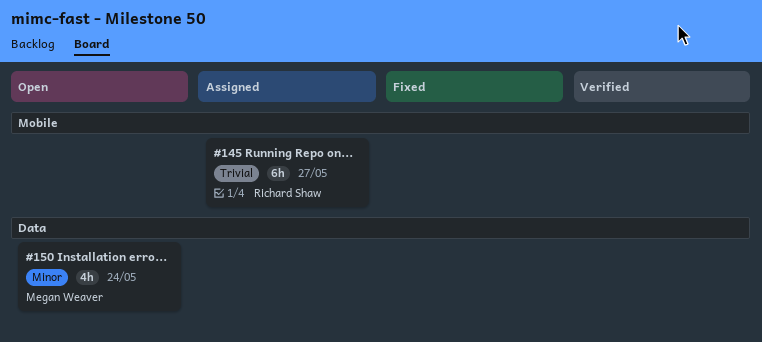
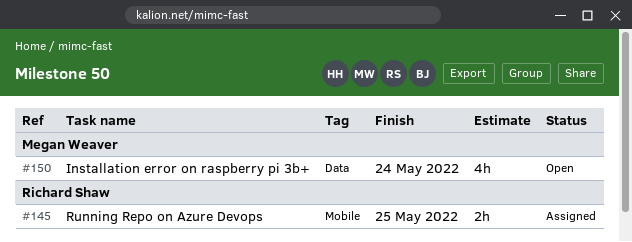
#145, estimate: 6h -> 2h
#145, due: May 27 -> May 25

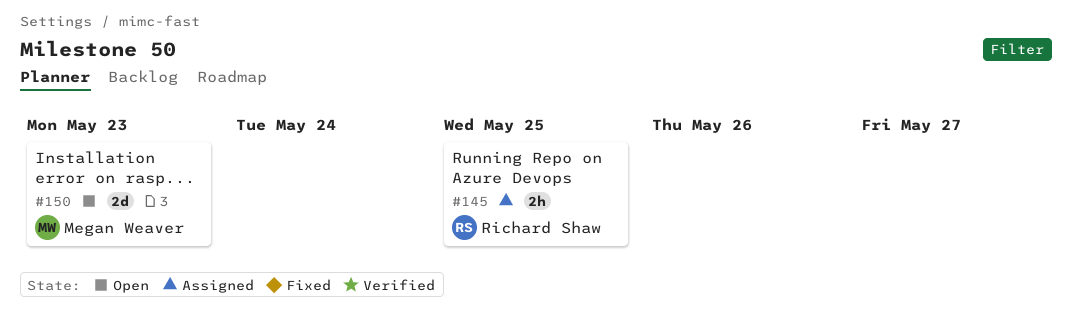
#150, estimate: 4h -> 2d
#150, due: May 24 -> May 23

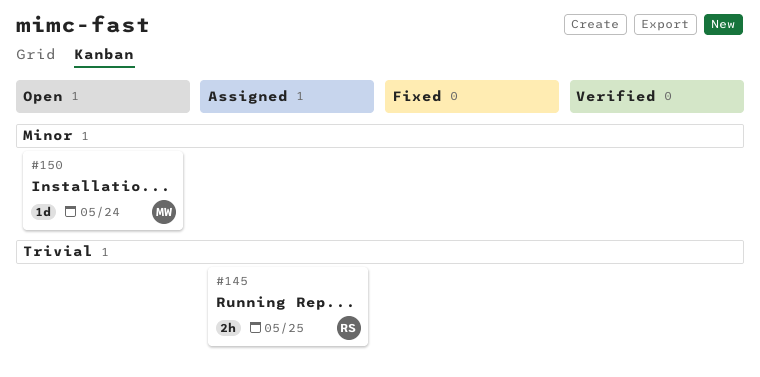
#150, estimate: 2d -> 1d
#150, due: May 23 -> May 24

